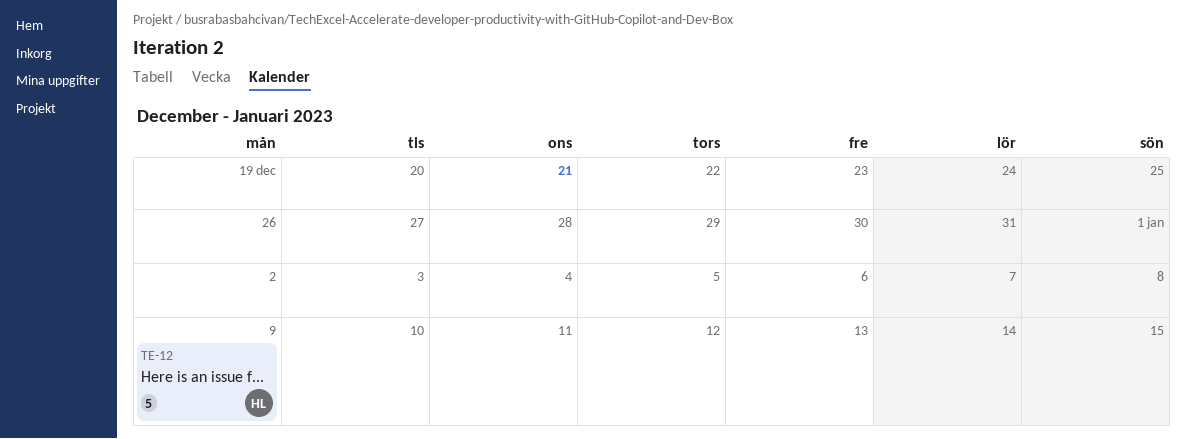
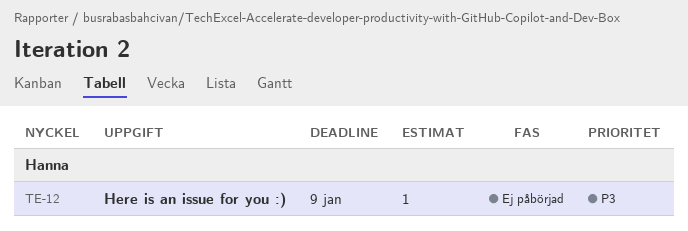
TE-12, estimate: 5 -> 1

